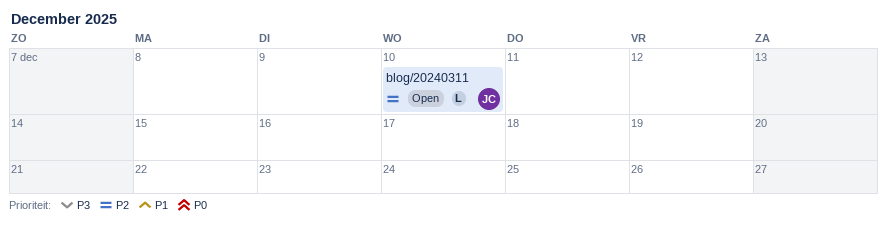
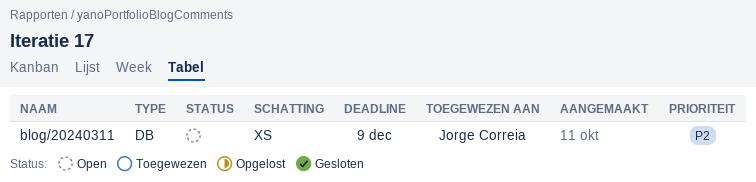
blog/20240311, estimate: L -> XS
blog/20240311, due: Dec 10 -> Dec 9

